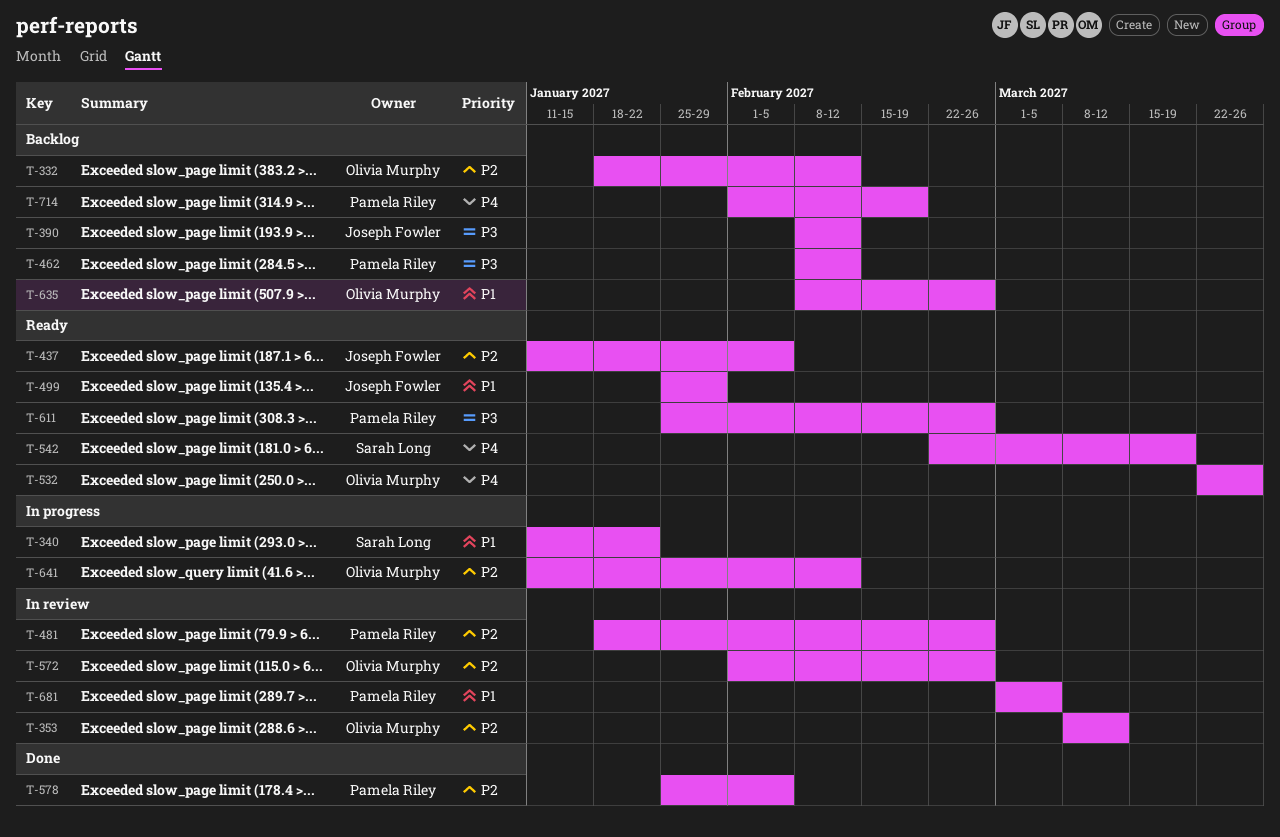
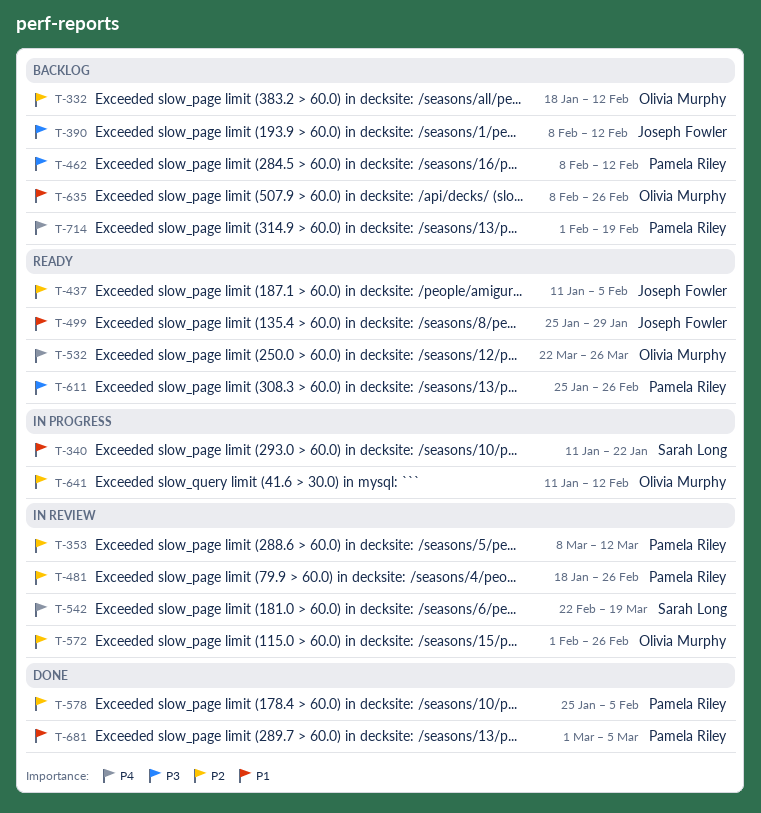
T-353, owner: Olivia Murphy -> Pamela Riley
T-542, status: Ready -> In review
T-681, status: In review -> Done

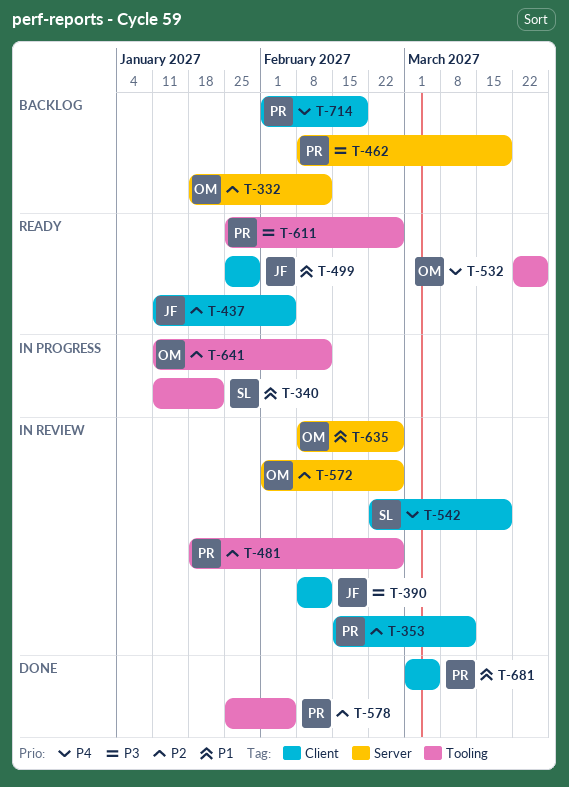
T-353, start: Mar 8 -> Feb 15
T-390, status: Backlog -> In review
T-462, due: Feb 12 -> Mar 19
T-635, status: Backlog -> In review

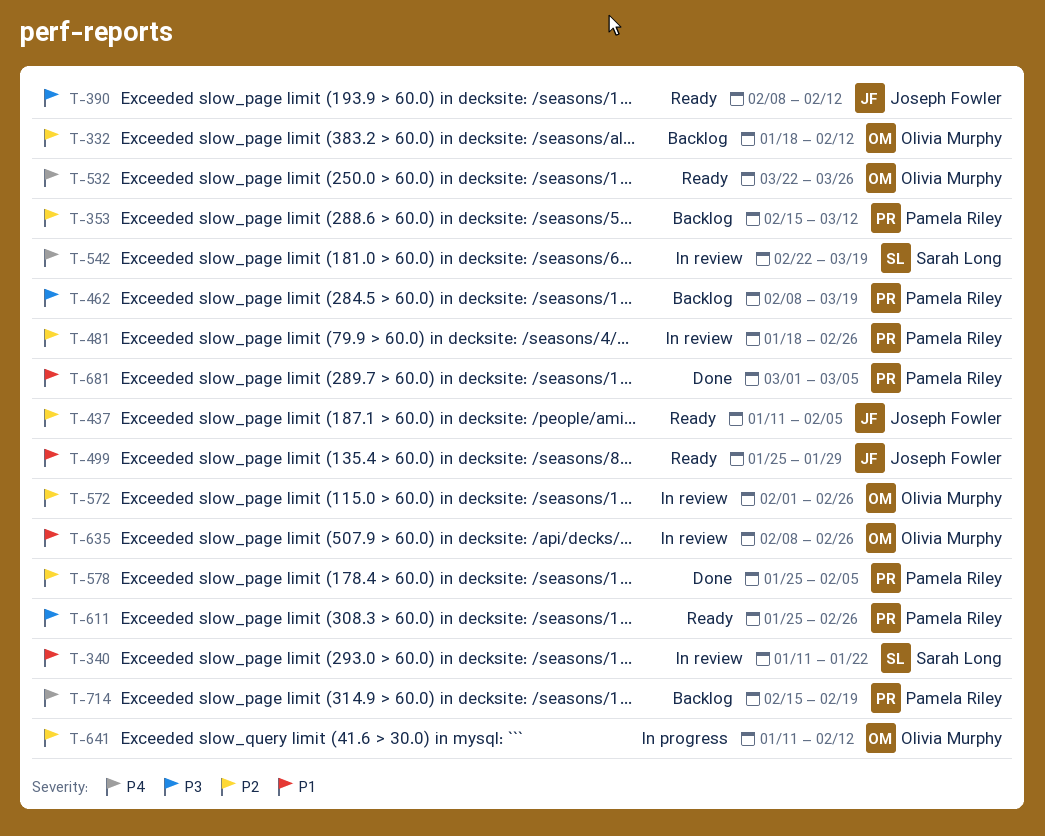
T-340, status: In progress -> In review
T-353, status: In review -> Backlog
T-390, status: In review -> Ready
T-714, start: Feb 1 -> Feb 15

